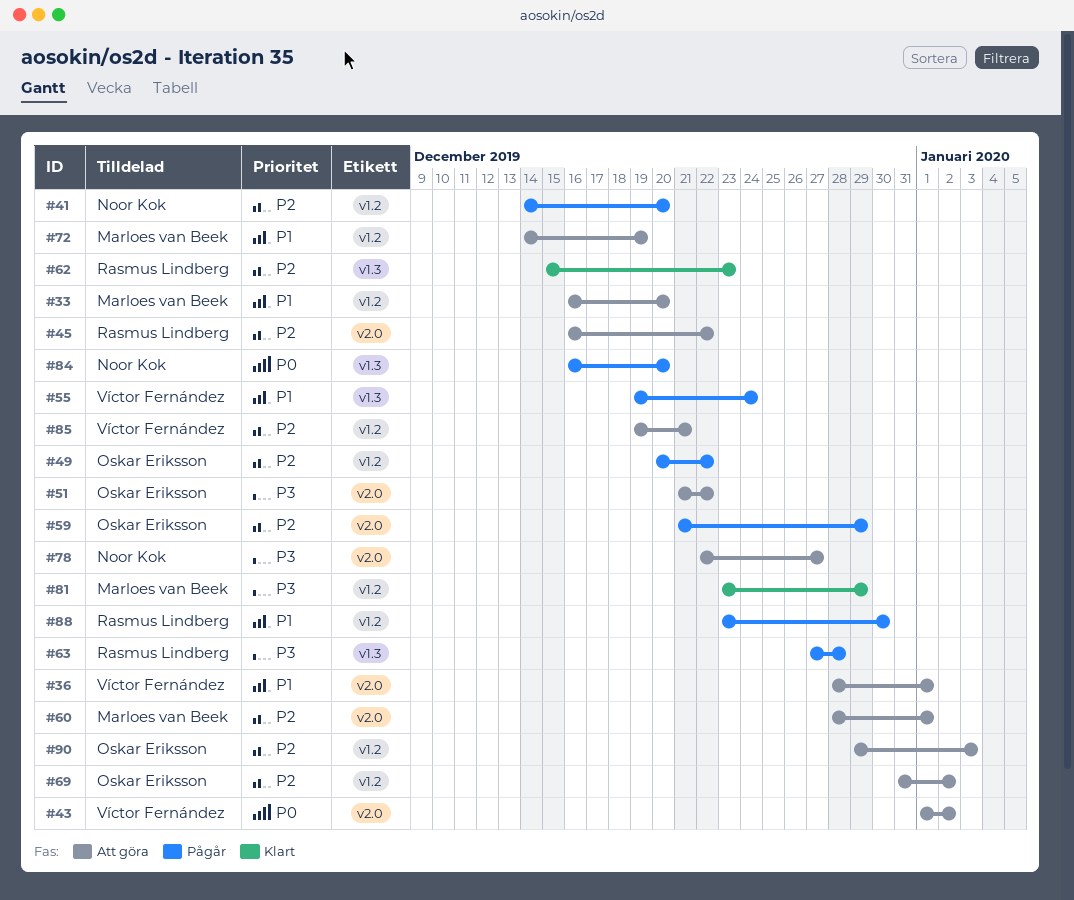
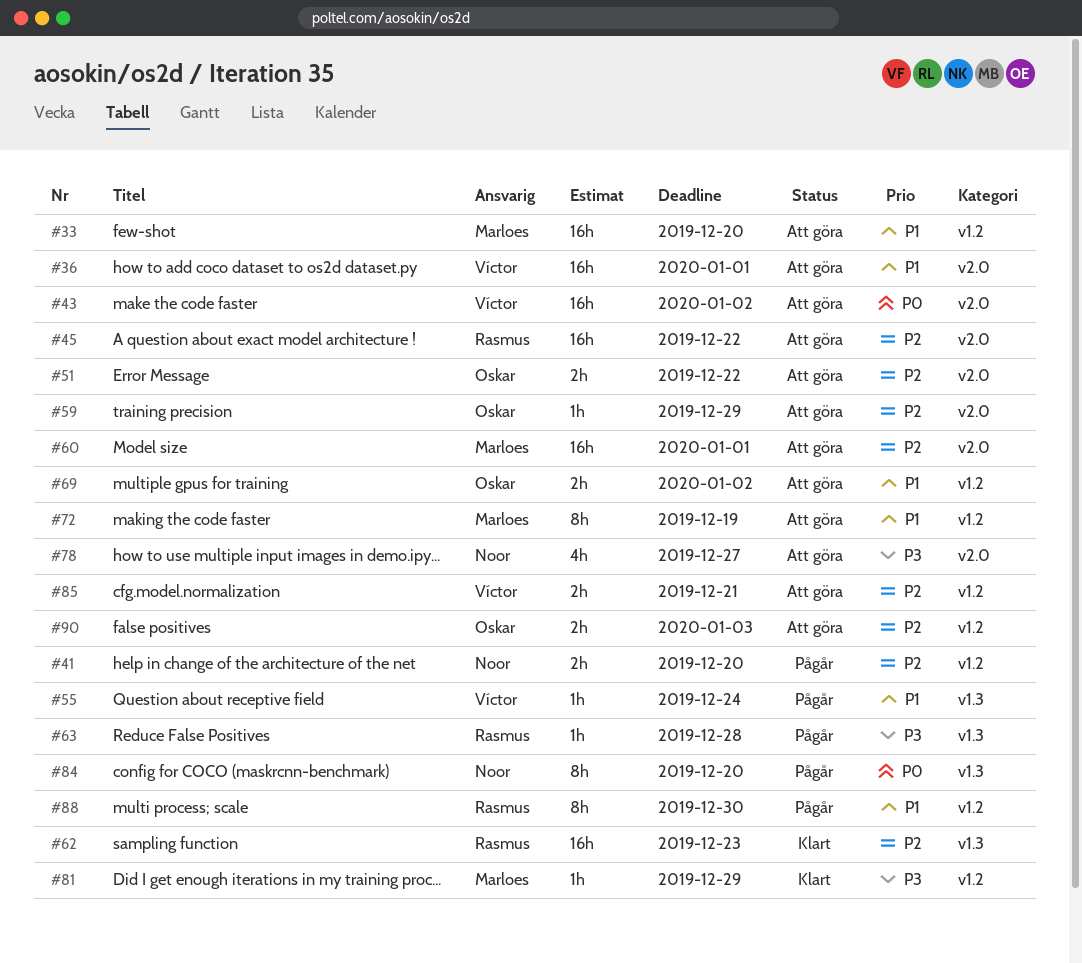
#49: present -> none
#51, priority: P3 -> P2
#59, status: Pågår -> Att göra
#69, priority: P2 -> P1

